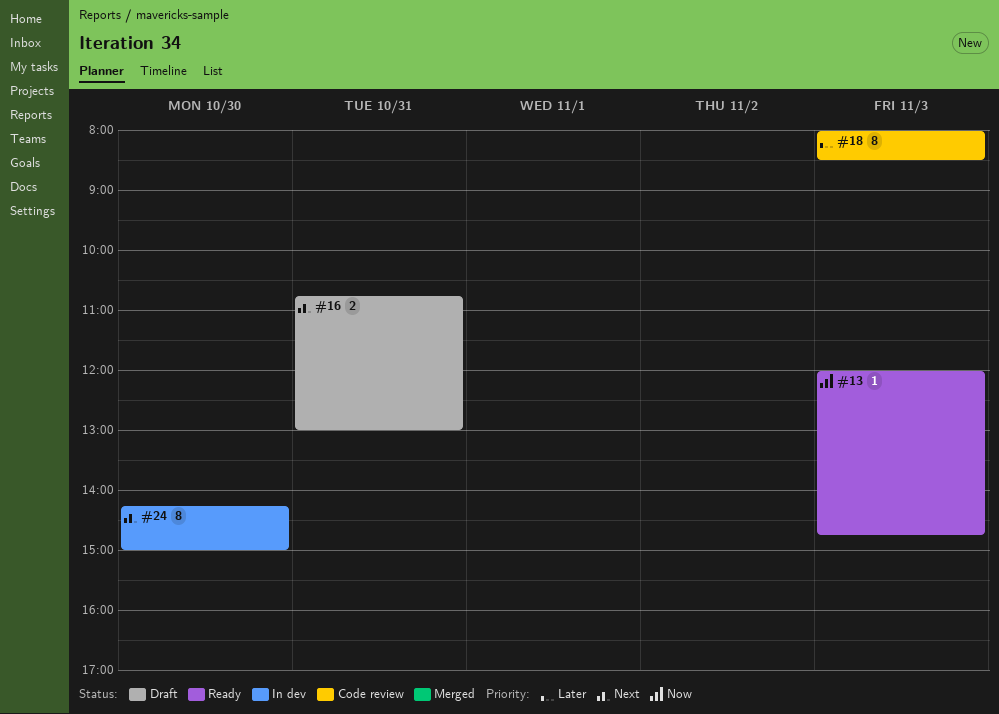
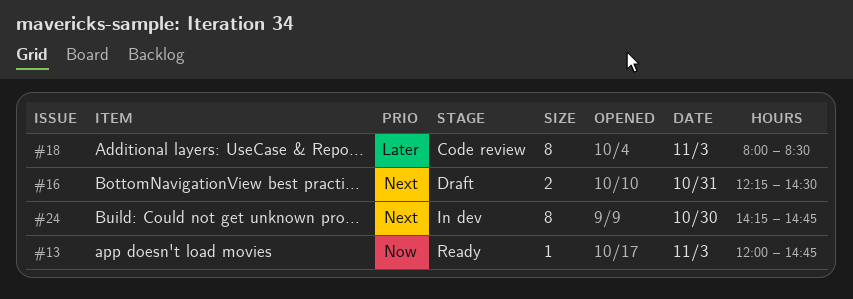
#16, begins: 10:45 -> 12:15
#16, ends: 13:00 -> 14:30
#24, ends: 15:00 -> 14:45

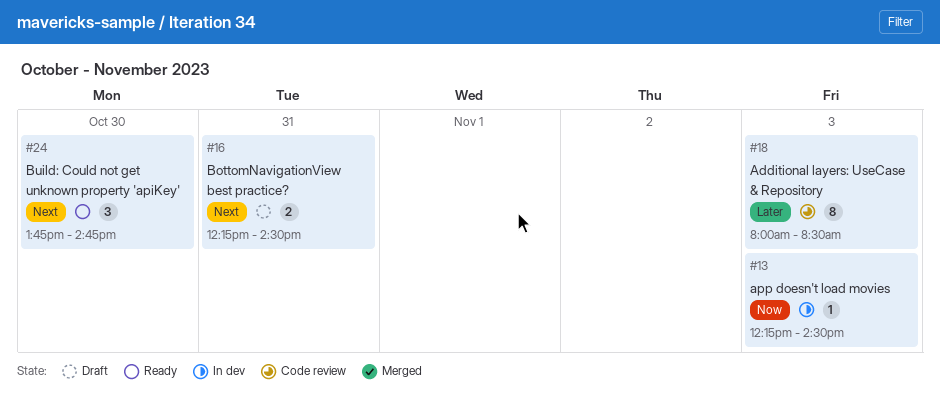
#13, status: Ready -> In dev
#13, begins: 12:00 -> 12:15
#13, ends: 14:45 -> 14:30
#24, status: In dev -> Ready
#24, estimate: 8 -> 3
#24, begins: 14:15 -> 13:45

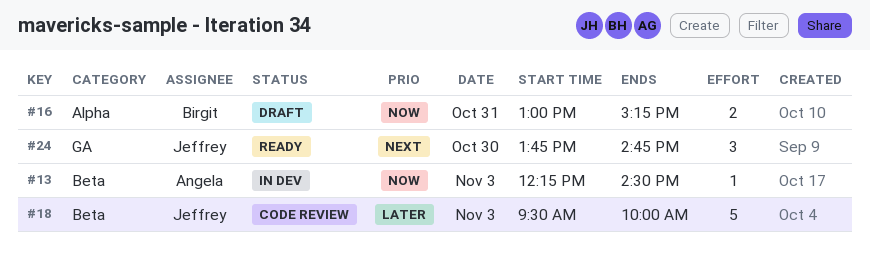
#16, priority: Next -> Now
#16, begins: 12:15 -> 13:00
#16, ends: 14:30 -> 15:15
#18, estimate: 8 -> 5
#18, begins: 08:00 -> 09:30
#18, ends: 08:30 -> 10:00

